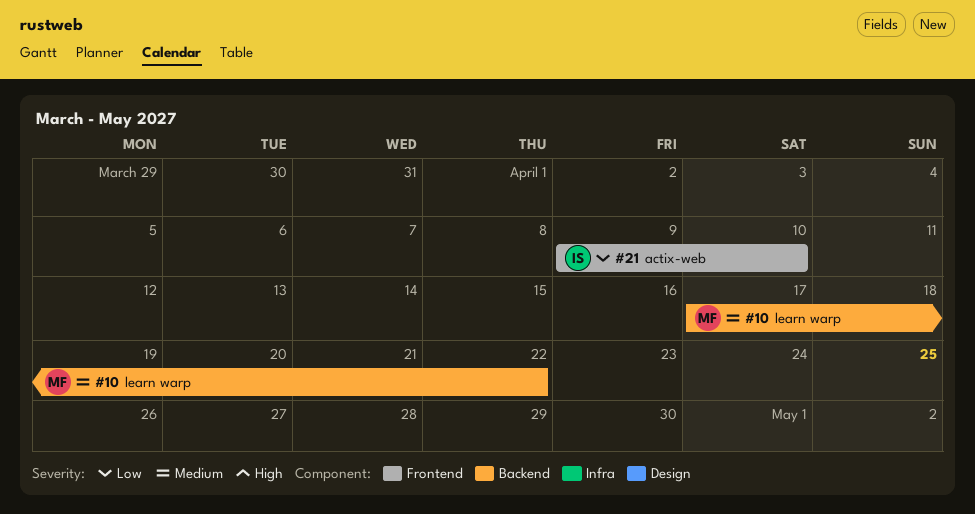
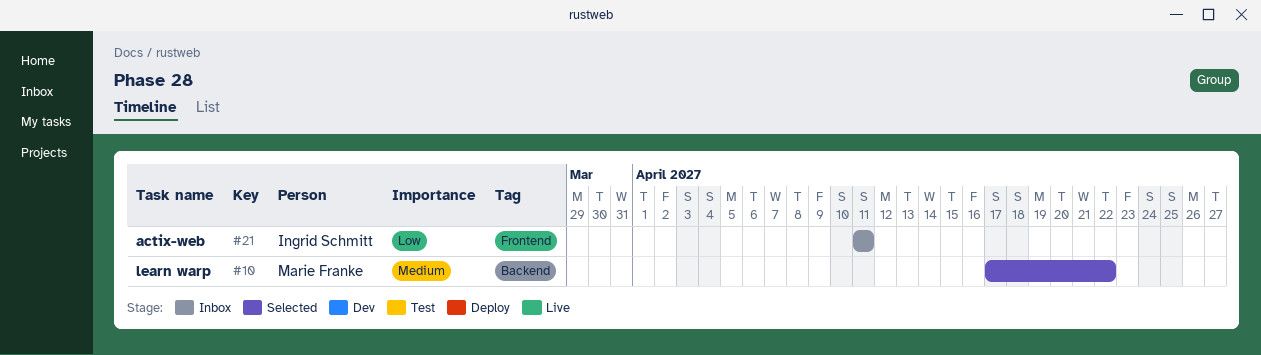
#21, start: Apr 9 -> Apr 11
#21, due: Apr 10 -> Apr 11

